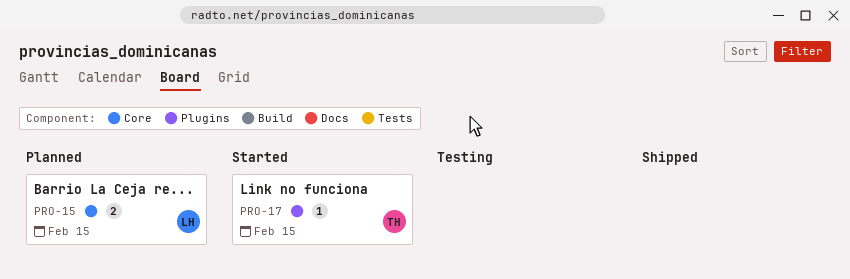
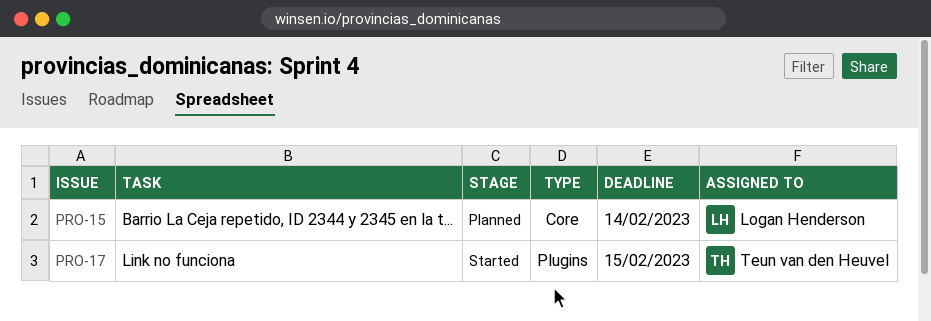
PRO-15, due: Feb 15 -> Feb 14

